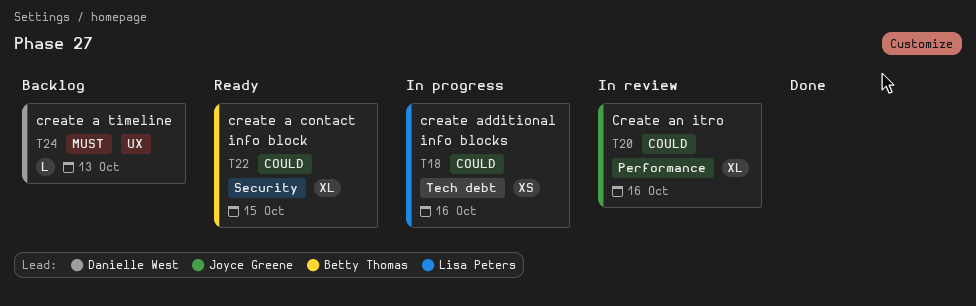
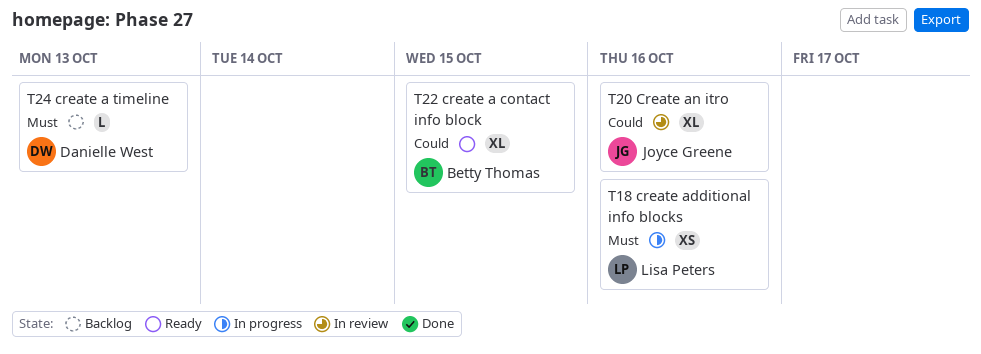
T18, priority: Could -> Must

